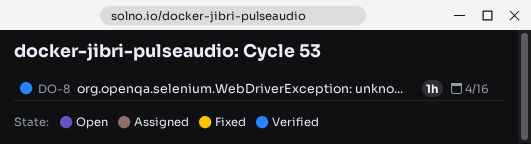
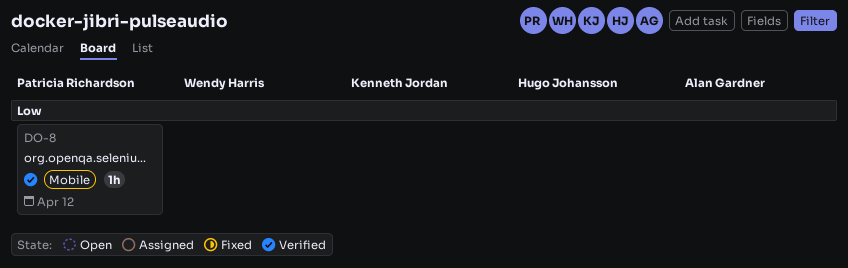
DO-8, due: Apr 16 -> Apr 12

